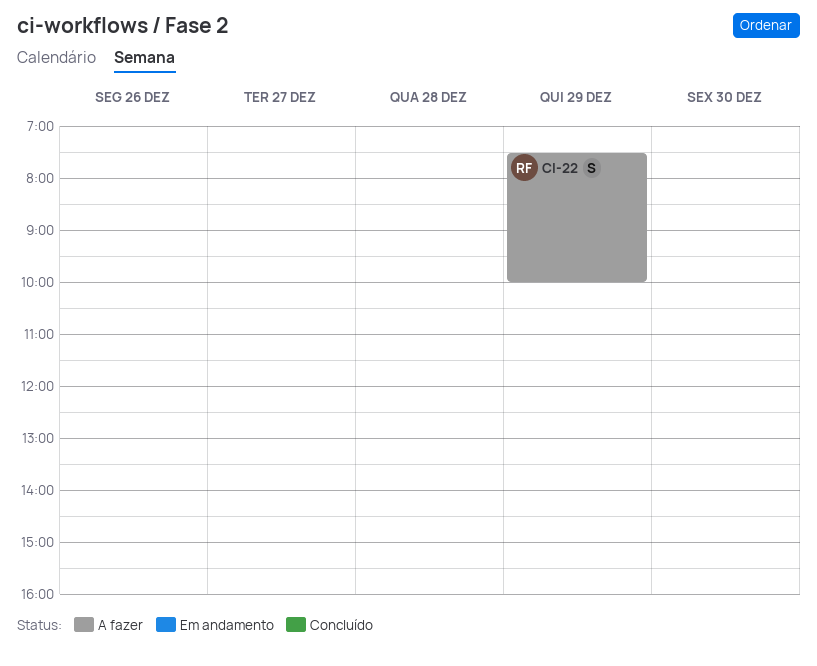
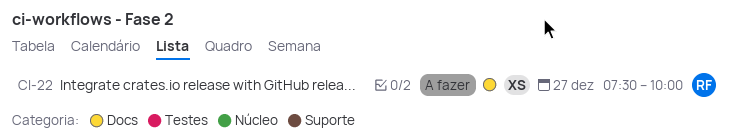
CI-22, estimate: S -> XS
CI-22, day: Dec 29 -> Dec 27

